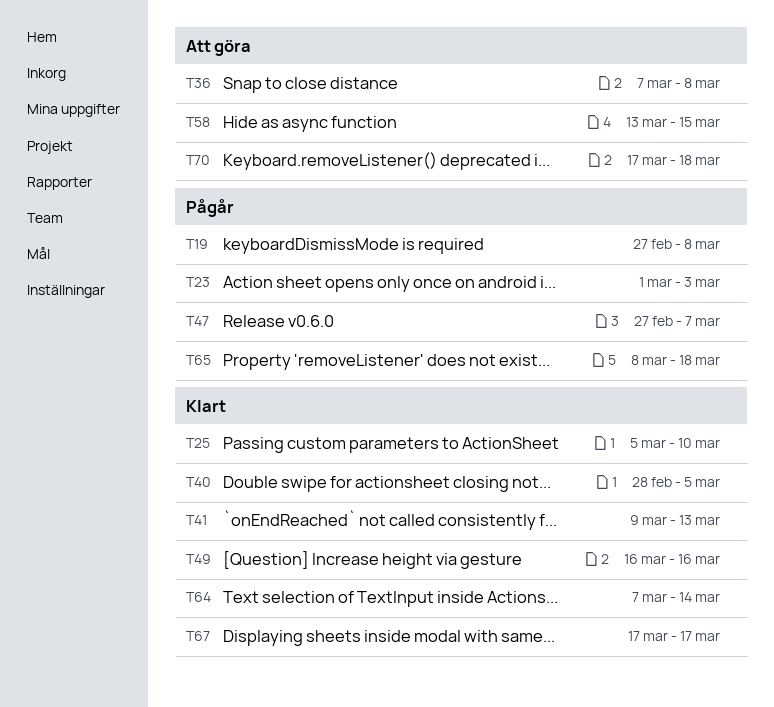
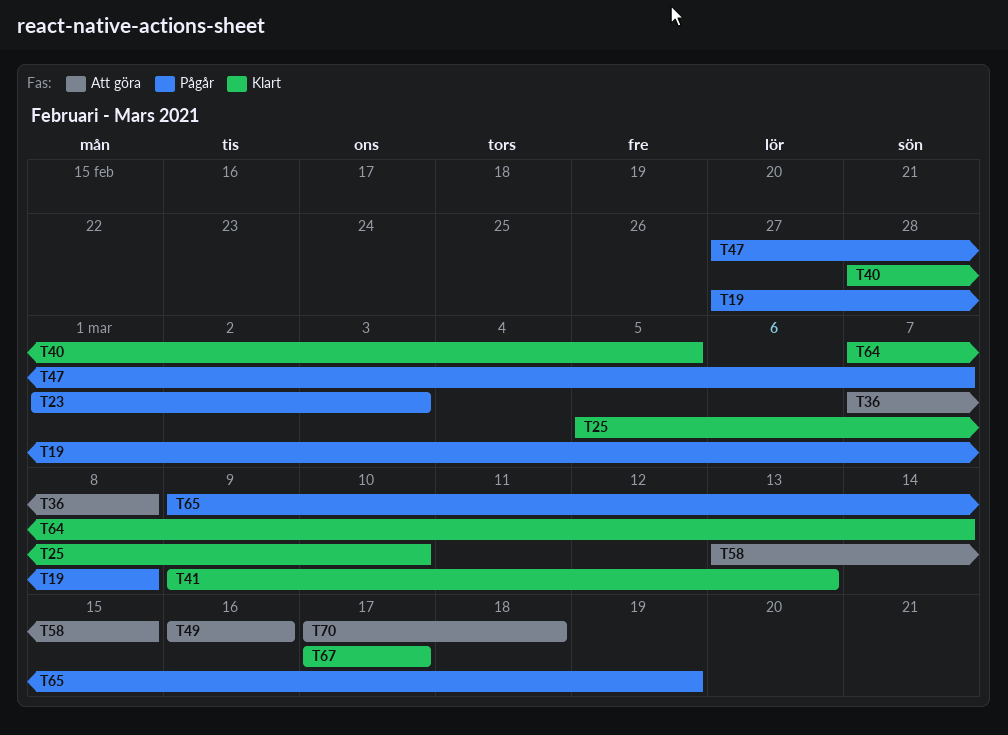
T49, status: Klart -> Att göra
T65, start: Mar 8 -> Mar 9
T65, due: Mar 18 -> Mar 19

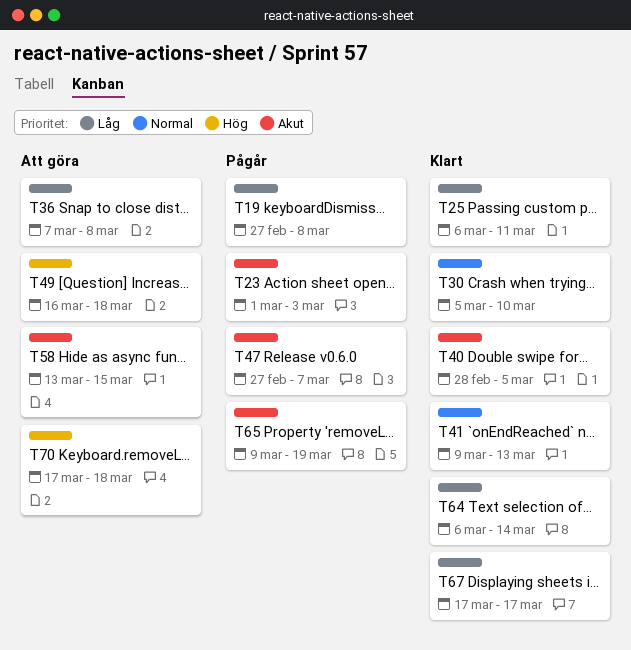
T25, start: Mar 5 -> Mar 6
T25, due: Mar 10 -> Mar 11
T30: none -> present
T49, due: Mar 16 -> Mar 18
T64, start: Mar 7 -> Mar 6

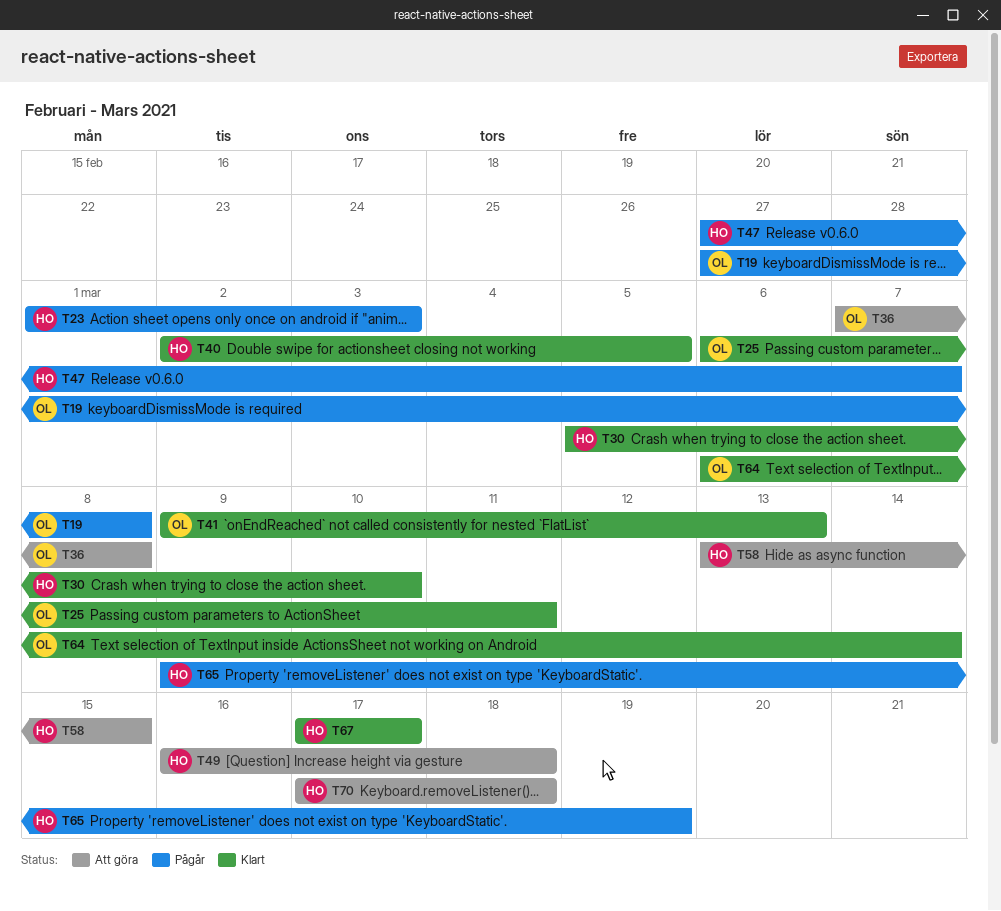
T40, start: Feb 28 -> Mar 2

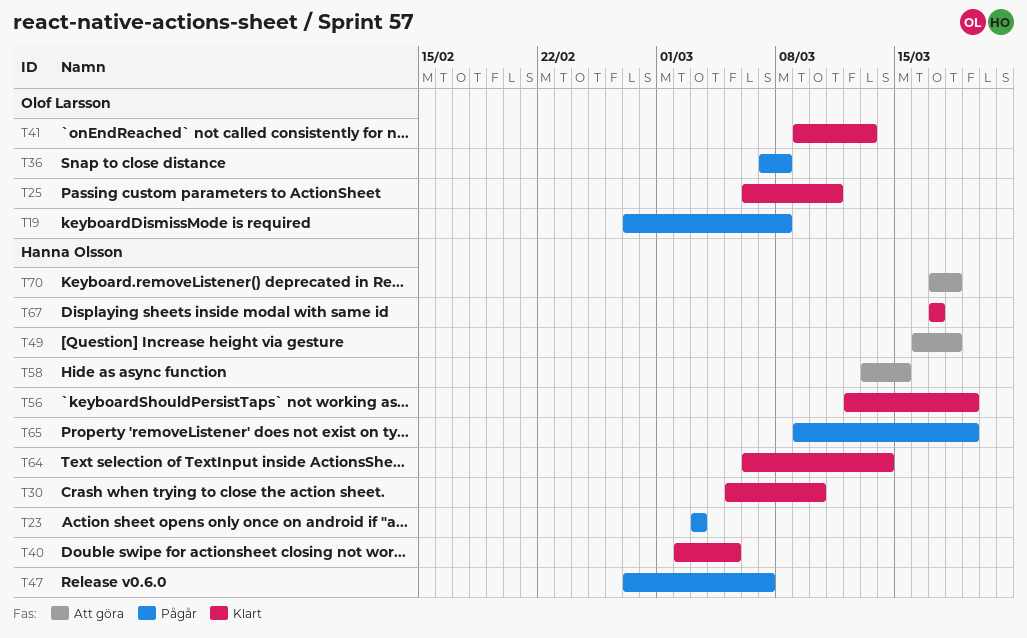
T23, start: Mar 1 -> Mar 3
T36, status: Att göra -> Pågår
T56: none -> present
T64, owner: Olof Larsson -> Hanna Olsson

